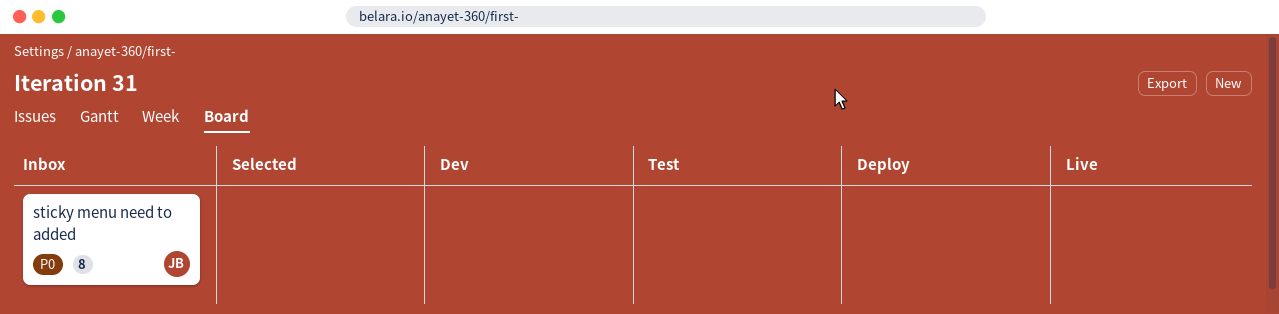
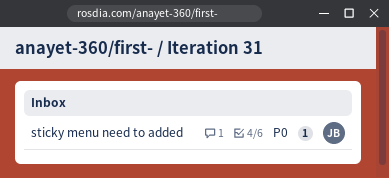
sticky menu need to added, estimate: 8 -> 1

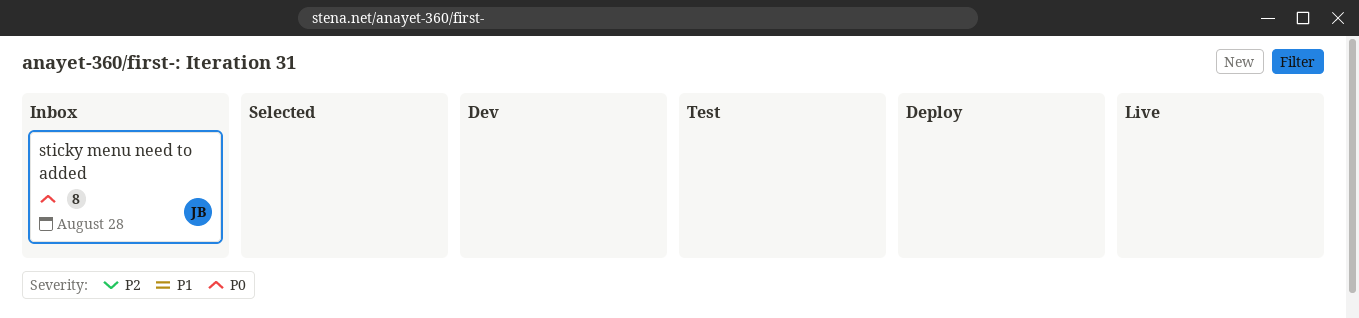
sticky menu need to added, estimate: 1 -> 8

